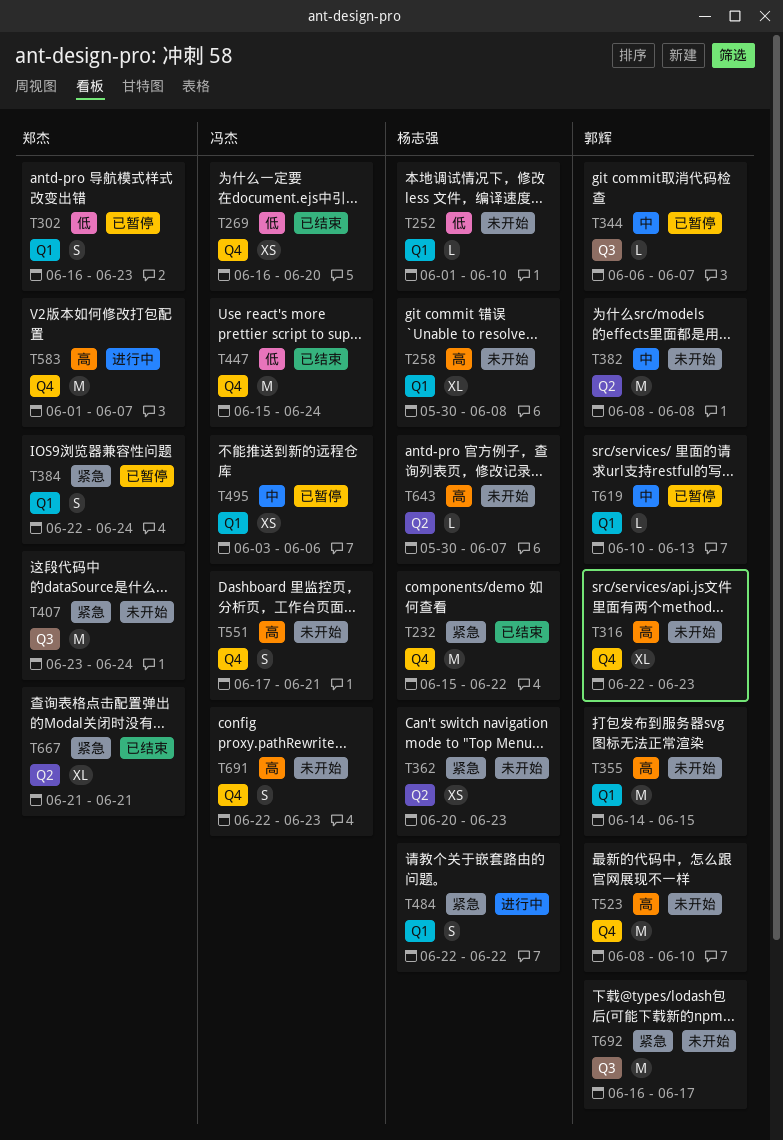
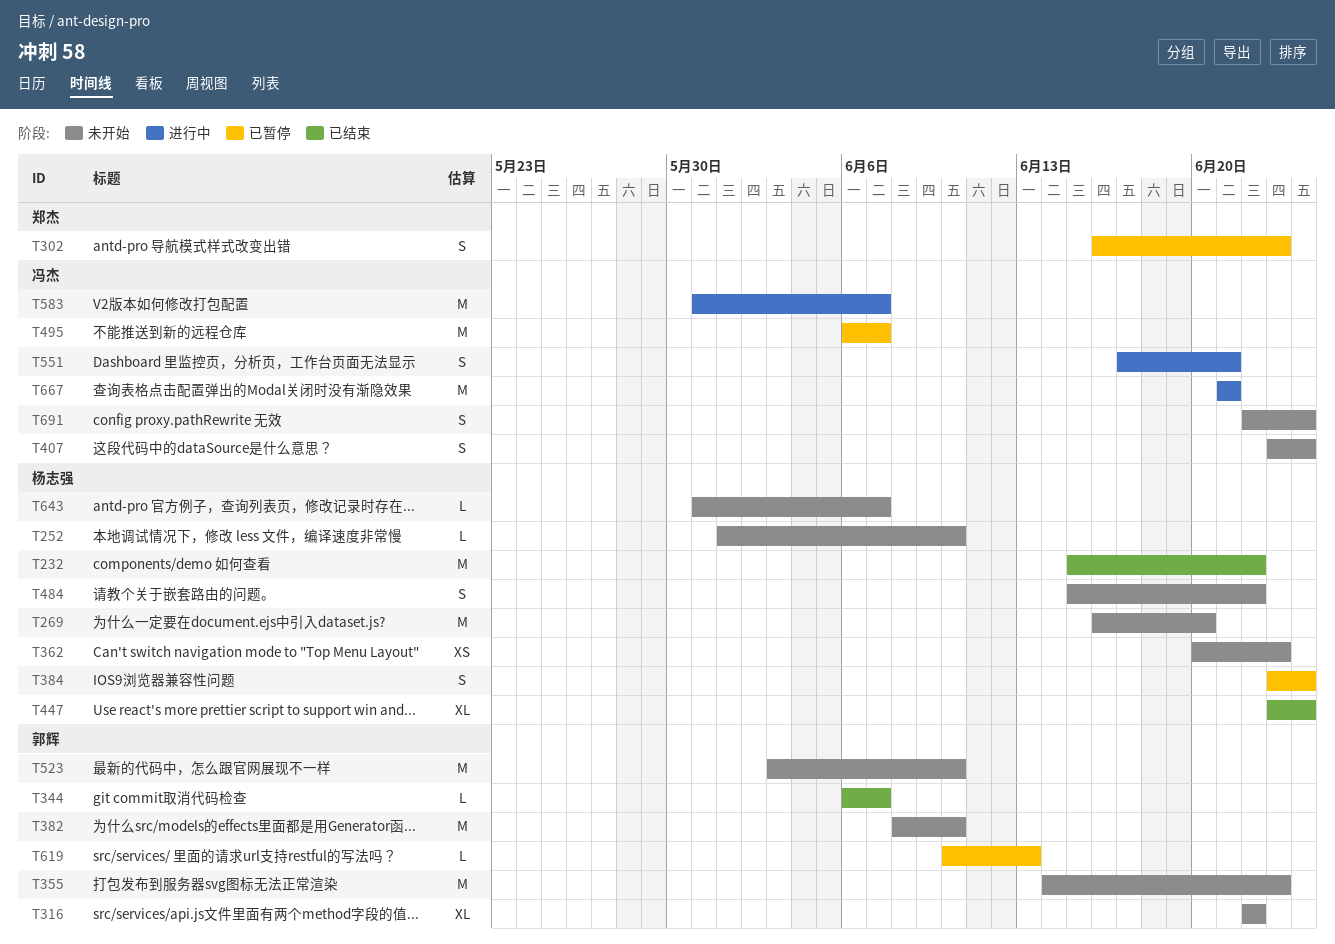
T258: present -> none
T269, status: 已结束 -> 未开始
T269, owner: 冯杰 -> 杨志强
T269, estimate: XS -> M
T316, due: Jun 23 -> Jun 22
T344, status: 已暂停 -> 已结束
T355, due: Jun 15 -> Jun 23
T382, due: Jun 8 -> Jun 10
T384, owner: 郑杰 -> 杨志强
T384, start: Jun 22 -> Jun 23
T407, owner: 郑杰 -> 冯杰
T407, estimate: M -> S
T447, owner: 冯杰 -> 杨志强
T447, estimate: M -> XL
T447, start: Jun 15 -> Jun 23
T484, status: 进行中 -> 未开始
T484, start: Jun 22 -> Jun 15
T495, estimate: XS -> M
T495, start: Jun 3 -> Jun 6
T495, due: Jun 6 -> Jun 7
T523, start: Jun 8 -> Jun 3
T551, status: 未开始 -> 进行中
T583, owner: 郑杰 -> 冯杰
T583, start: Jun 1 -> May 31
T643, start: May 30 -> May 31
T667, status: 已结束 -> 进行中
T667, owner: 郑杰 -> 冯杰
T667, estimate: XL -> M
T691, due: Jun 23 -> Jun 24
T692: present -> none

